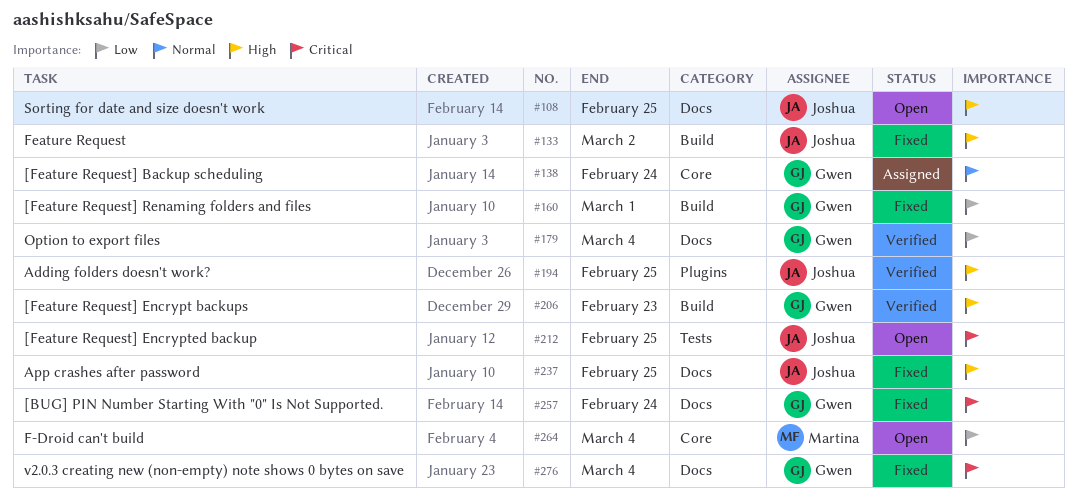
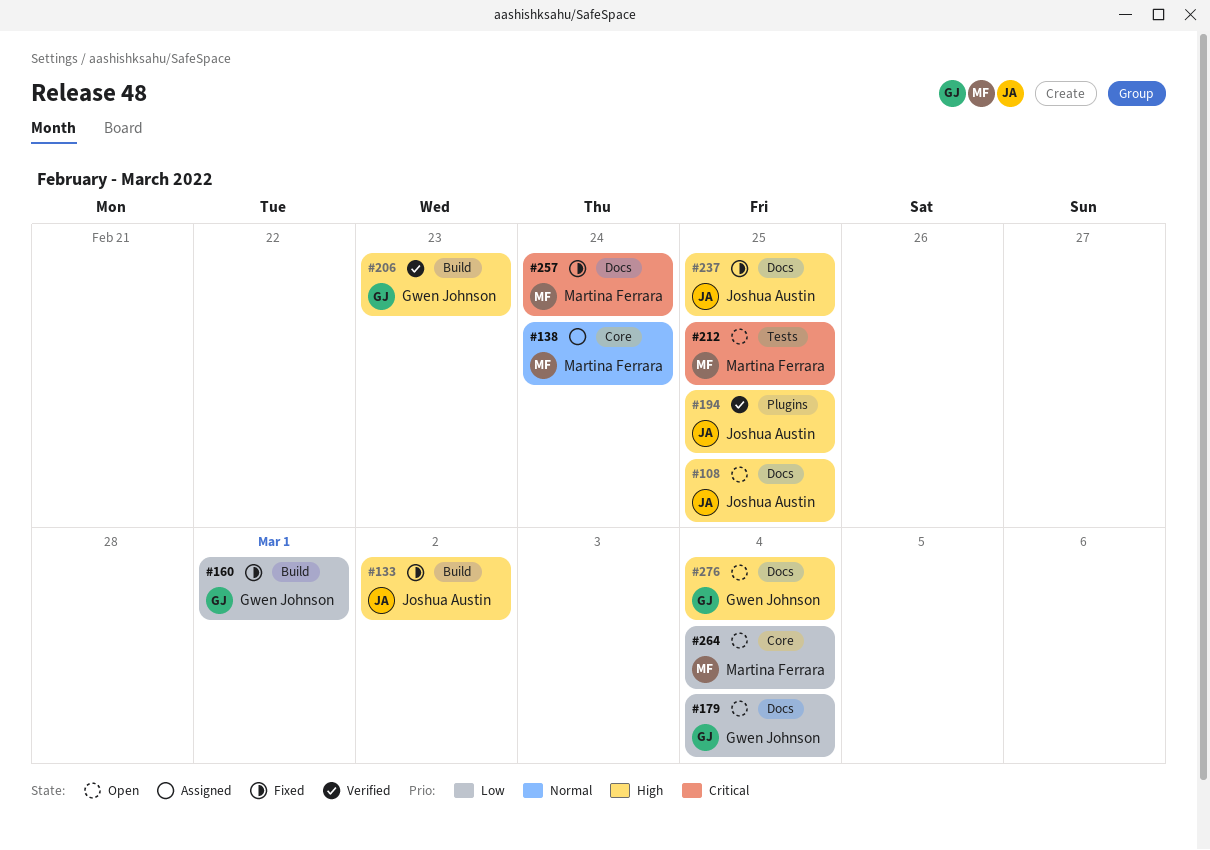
#138, owner: Gwen Johnson -> Martina Ferrara
#179, status: Verified -> Open
#212, owner: Joshua Austin -> Martina Ferrara
#257, owner: Gwen Johnson -> Martina Ferrara
#276, status: Fixed -> Open
#276, priority: Critical -> High

